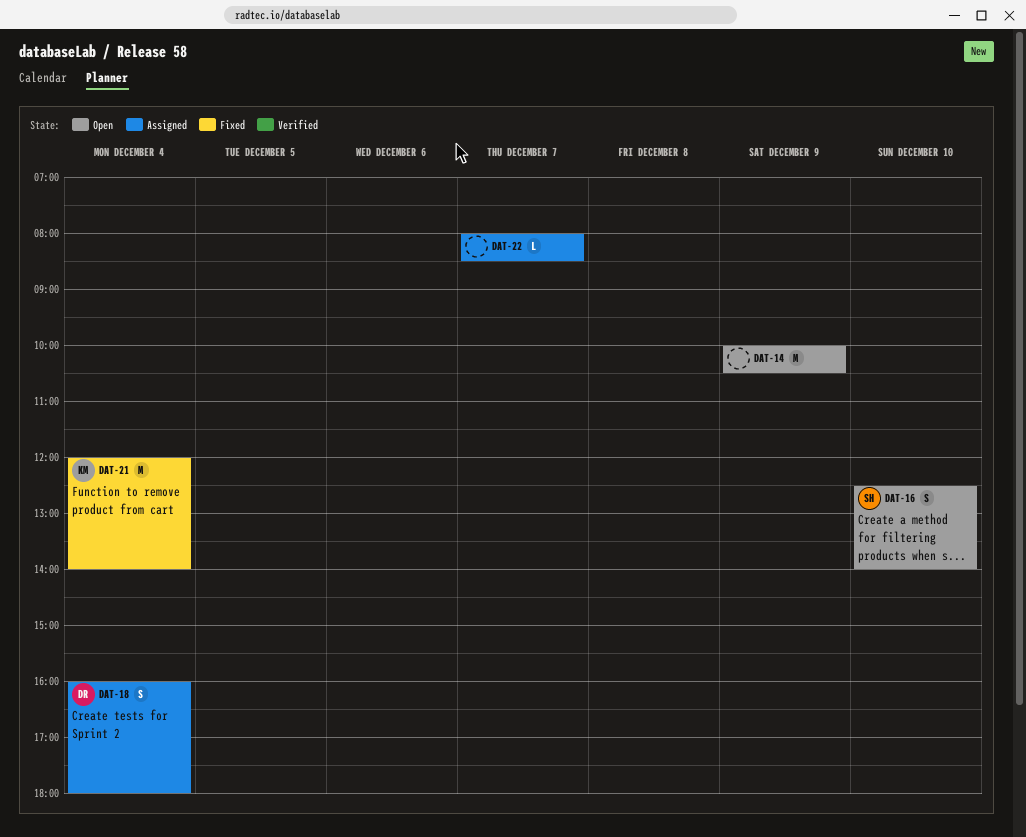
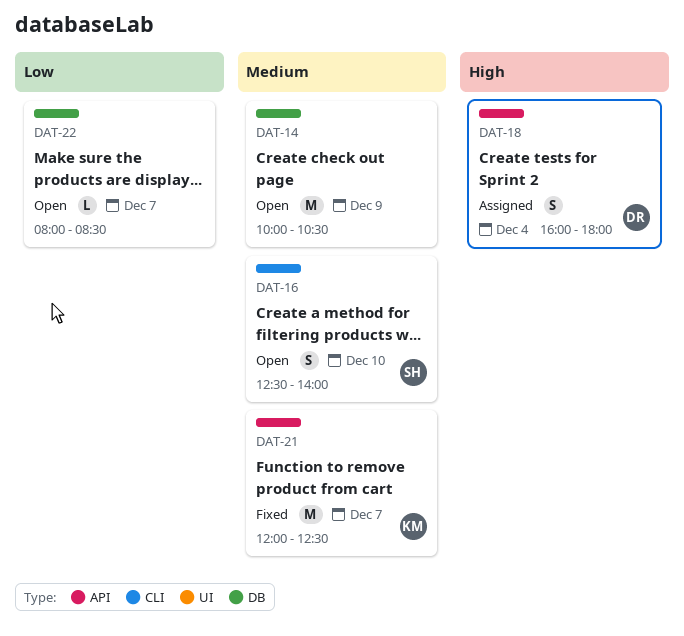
DAT-21, day: Dec 4 -> Dec 7
DAT-21, ends: 14:00 -> 12:30
DAT-22, status: Assigned -> Open

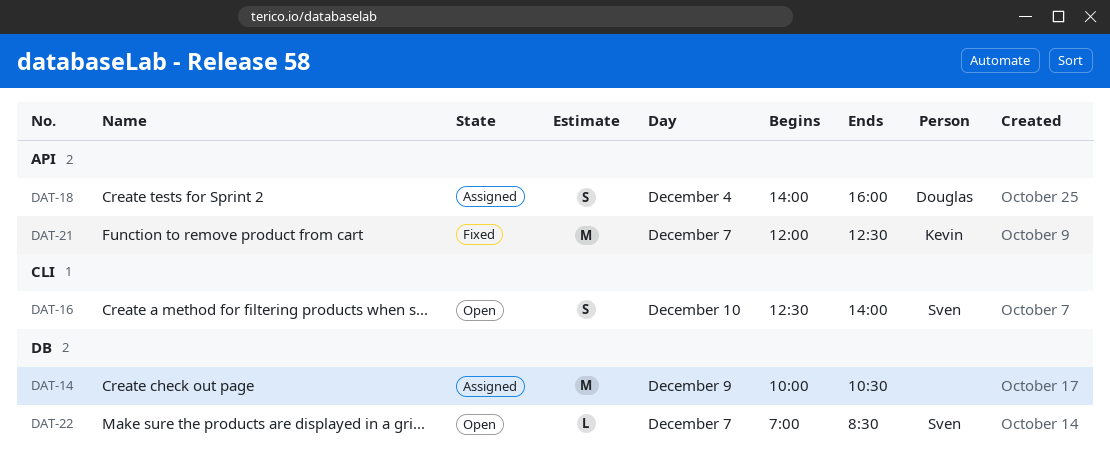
DAT-14, status: Open -> Assigned
DAT-18, begins: 16:00 -> 14:00
DAT-18, ends: 18:00 -> 16:00
DAT-22, owner: none -> Sven
DAT-22, begins: 08:00 -> 07:00

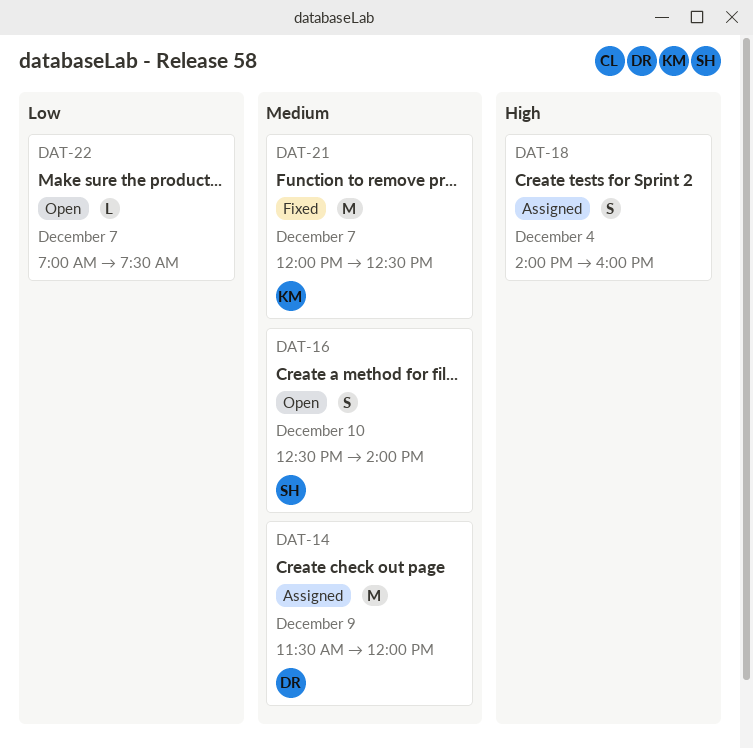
DAT-14, owner: none -> Douglas
DAT-14, begins: 10:00 -> 11:30
DAT-14, ends: 10:30 -> 12:00
DAT-18, owner: Douglas -> none
DAT-22, owner: Sven -> none
DAT-22, ends: 08:30 -> 07:30

